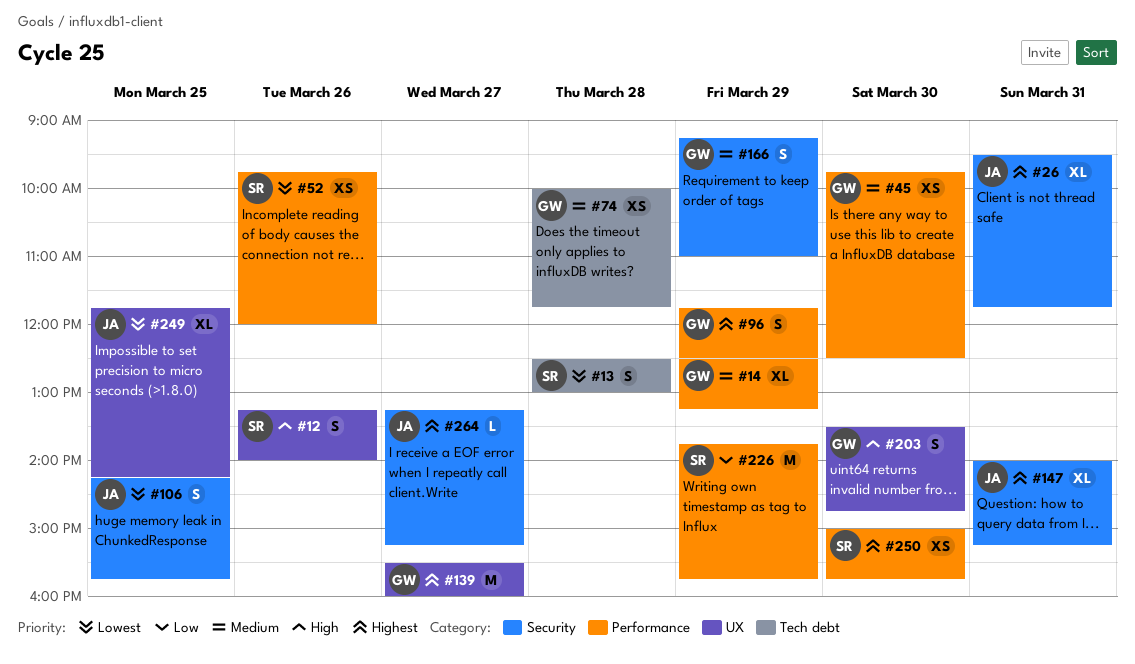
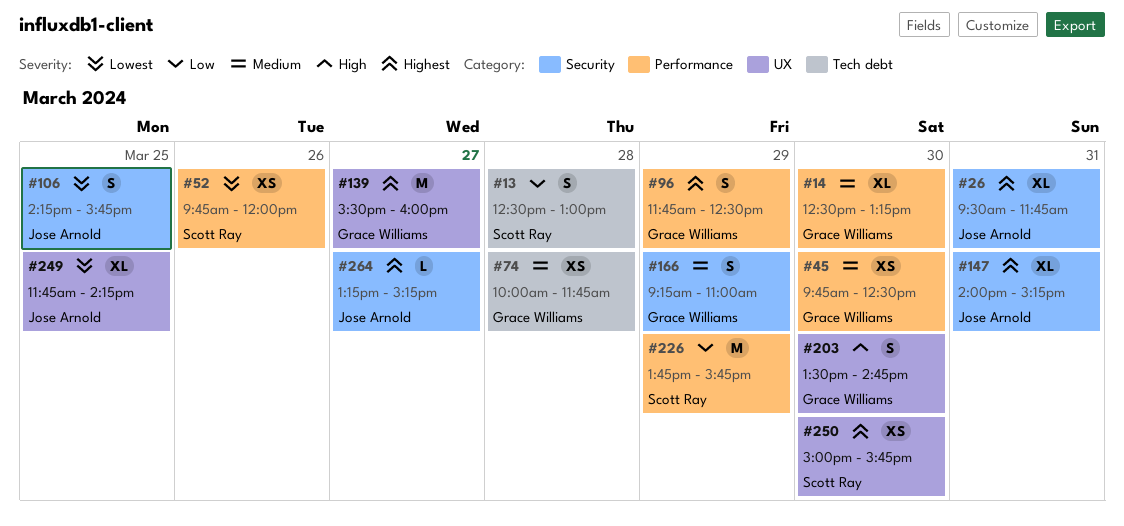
#12: present -> none
#13, priority: Lowest -> Low
#14, day: Mar 29 -> Mar 30
#250, label: Performance -> UX

